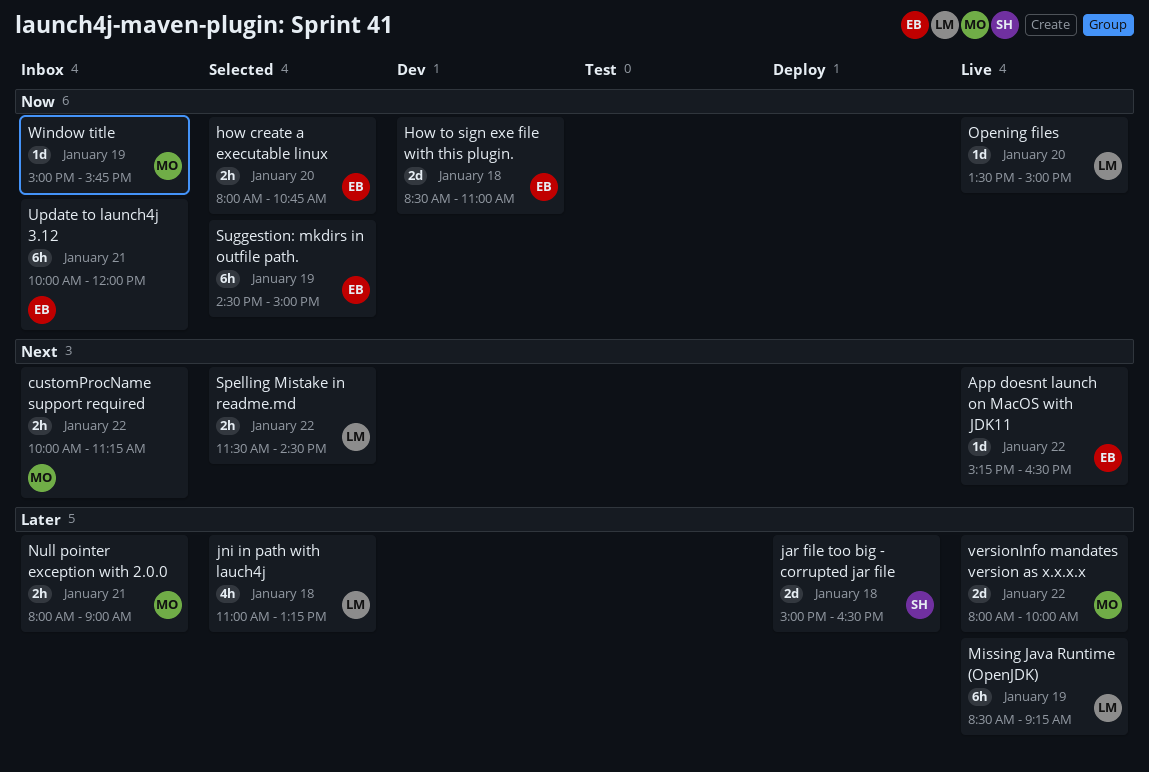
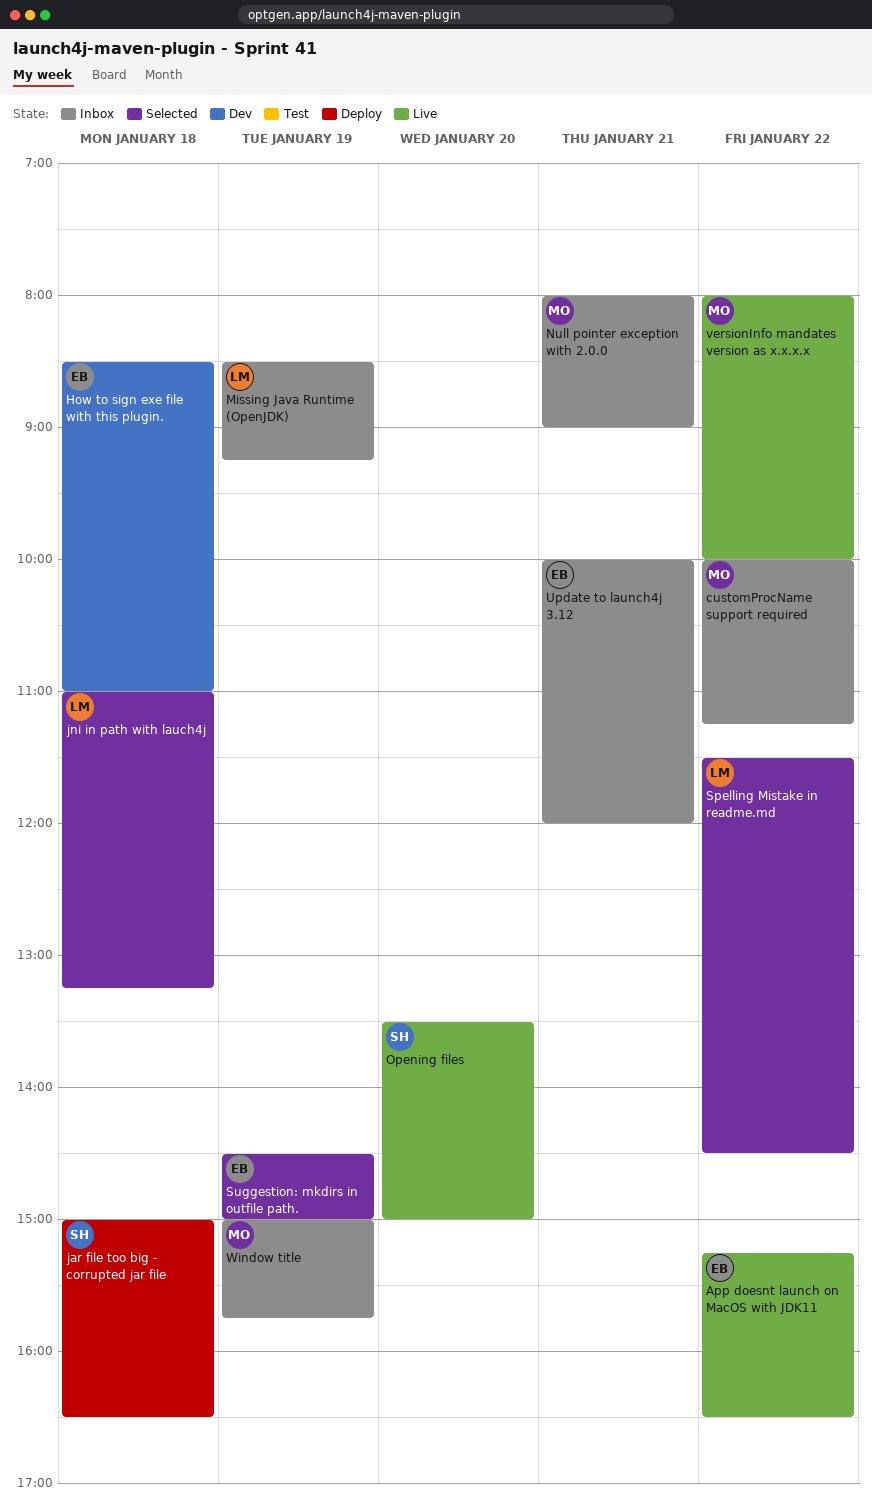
how create a executable linux: present -> none
Missing Java Runtime (OpenJDK), status: Live -> Inbox
Opening files, owner: LM -> SH

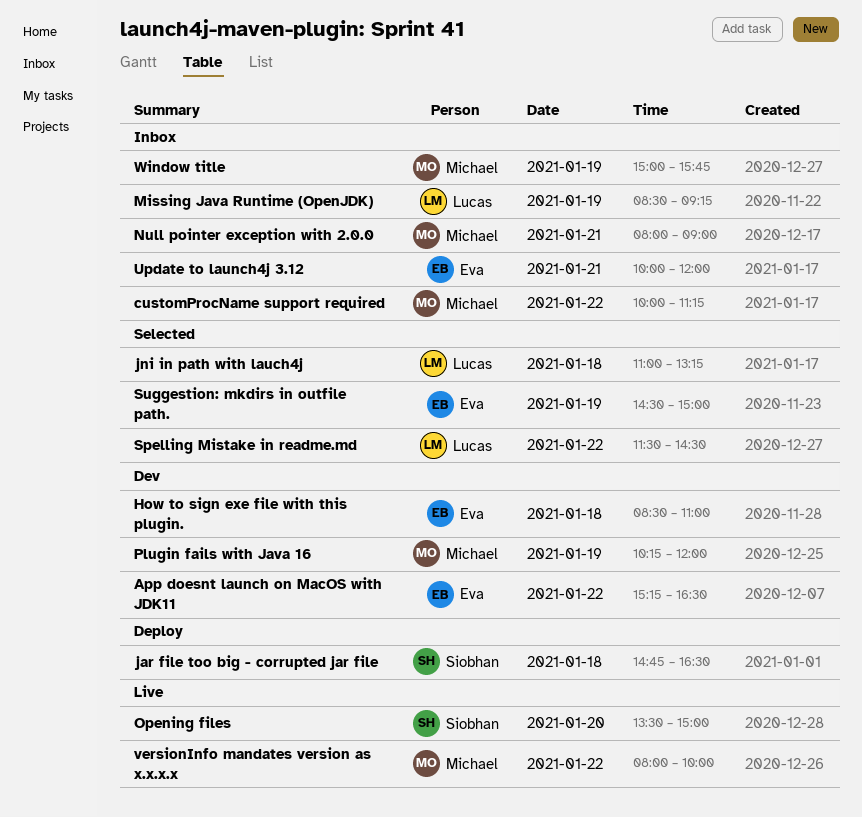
App doesnt launch on MacOS with JDK11, status: Live -> Dev
jar file too big - corrupted jar file, begins: 15:00 -> 14:45
Plugin fails with Java 16: none -> present

